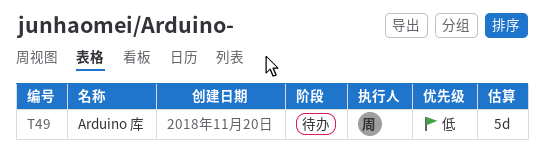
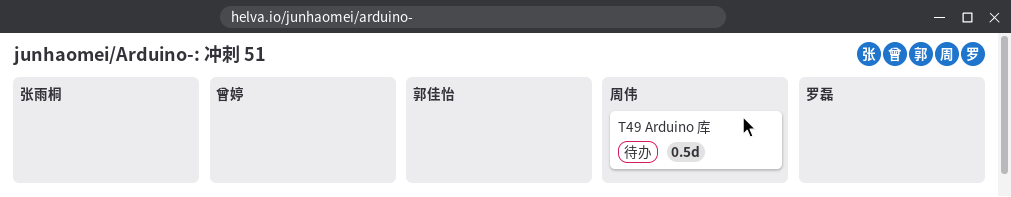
T49, estimate: 5d -> 0.5d

